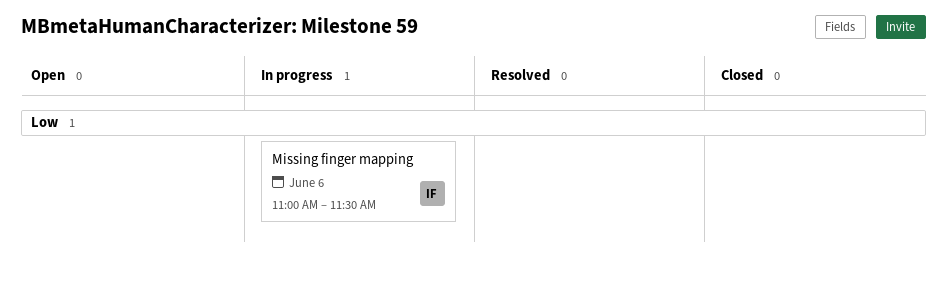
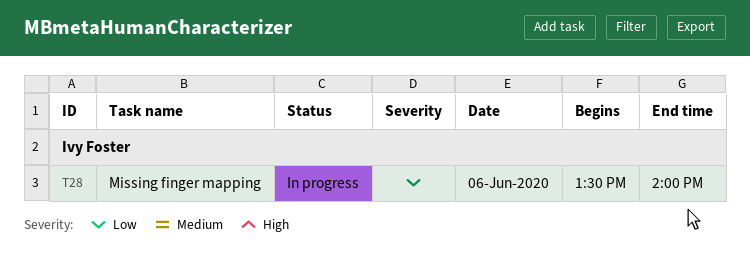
Missing finger mapping, begins: 11:00 -> 13:30
Missing finger mapping, ends: 11:30 -> 14:00

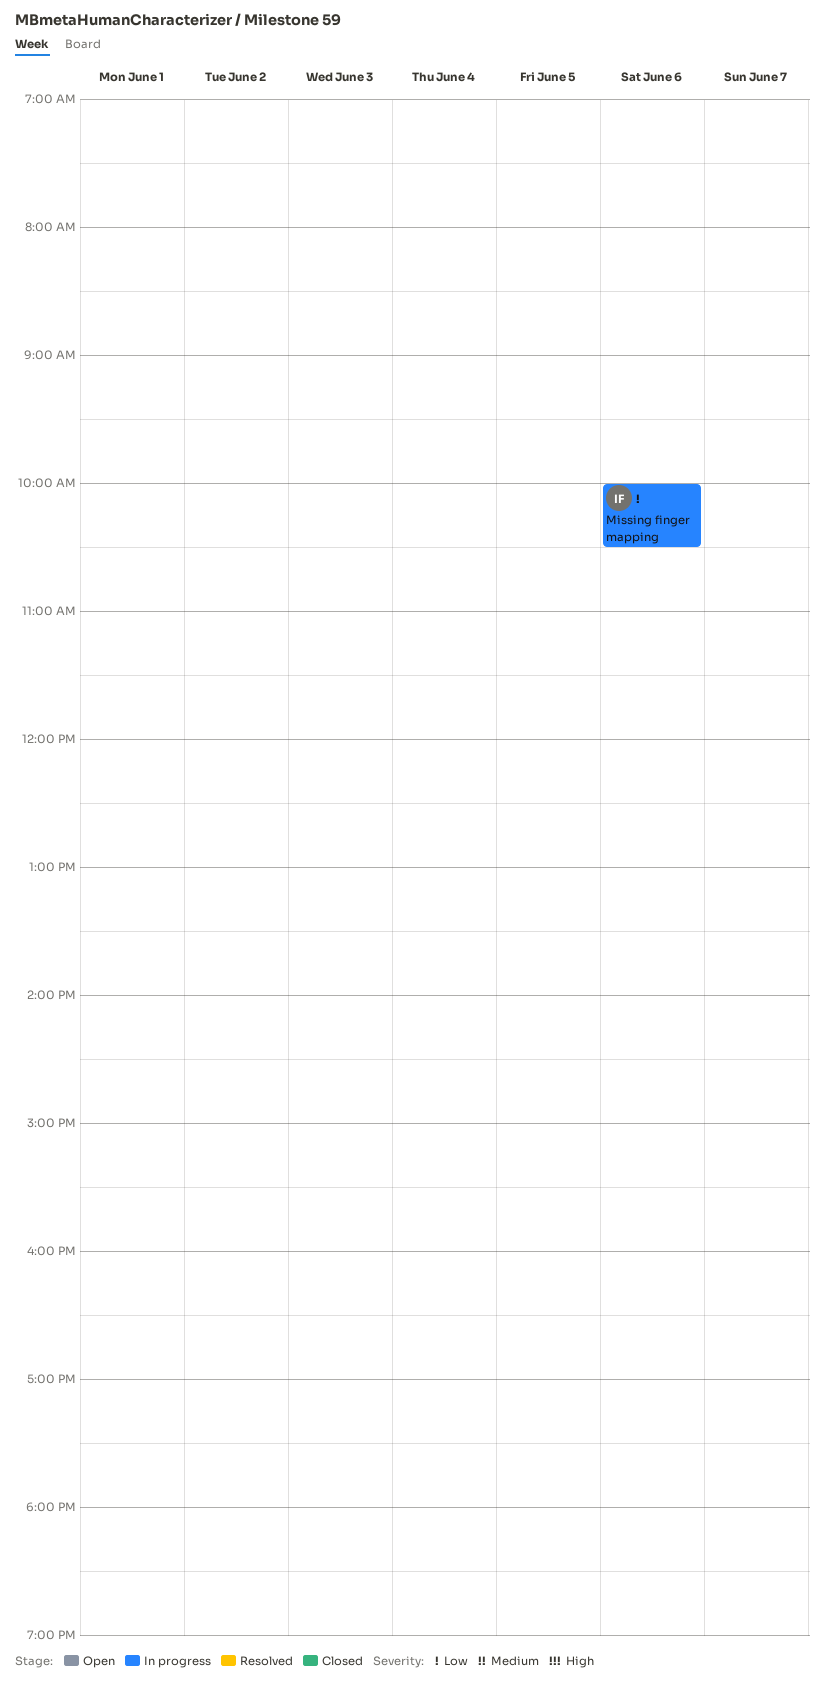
Missing finger mapping, begins: 13:30 -> 10:00
Missing finger mapping, ends: 14:00 -> 10:30

